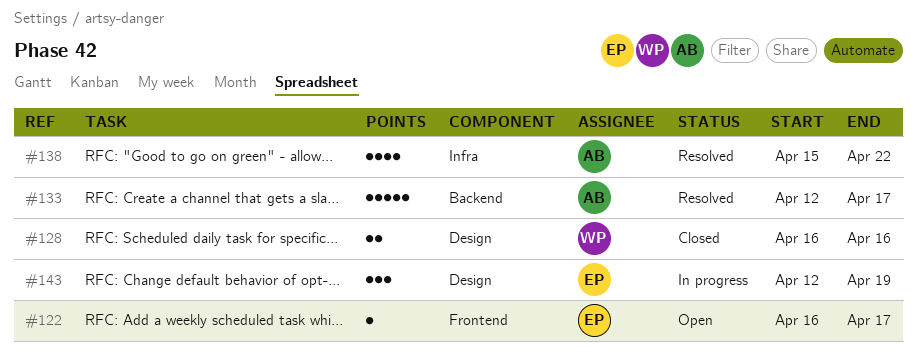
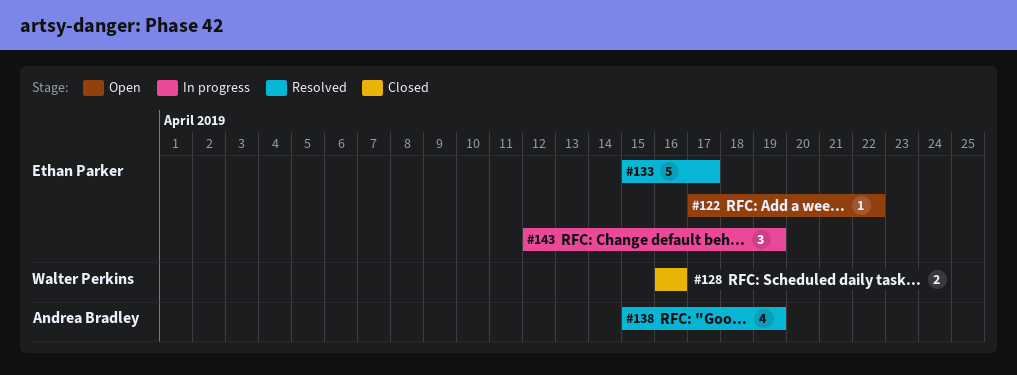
#122, start: Apr 16 -> Apr 17
#122, due: Apr 17 -> Apr 22
#133, owner: Andrea Bradley -> Ethan Parker
#133, start: Apr 12 -> Apr 15
#138, due: Apr 22 -> Apr 19

